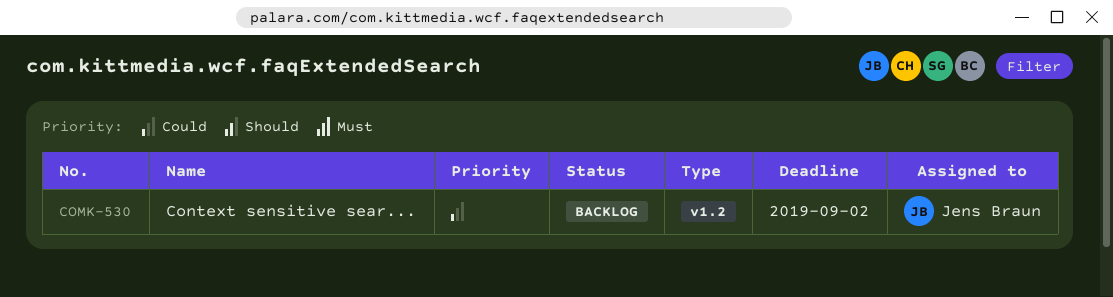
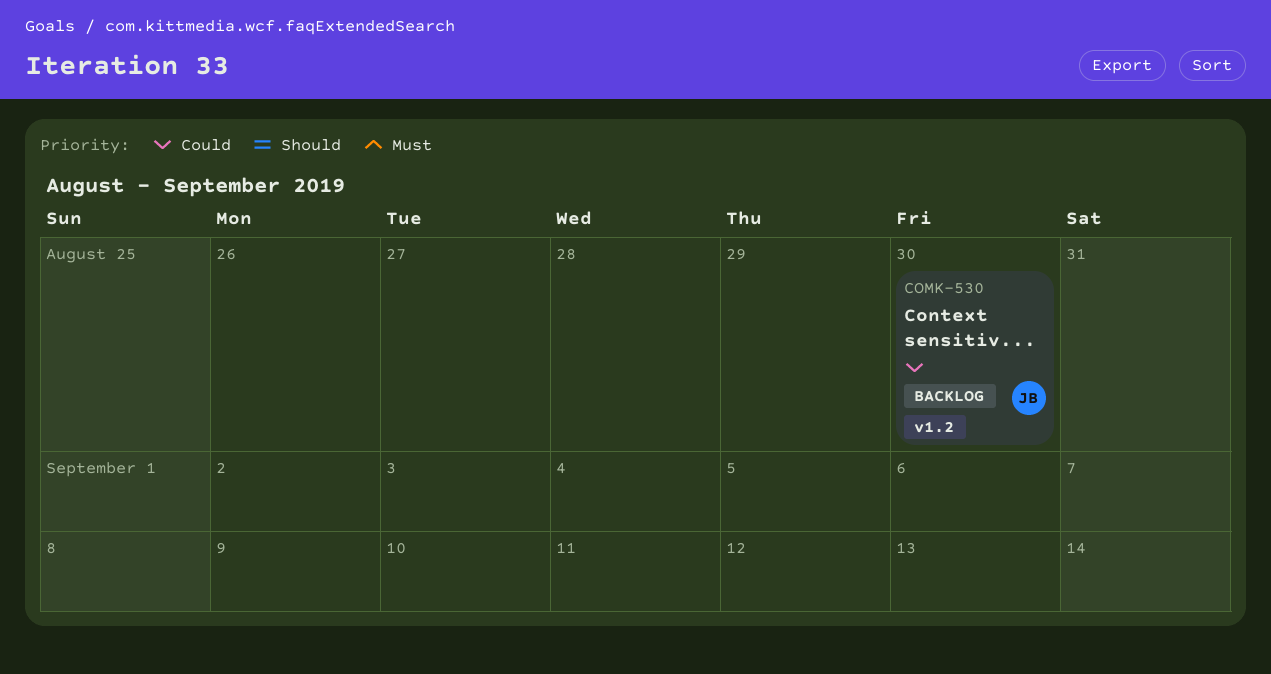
COMK-530, due: Sep 2 -> Aug 30

